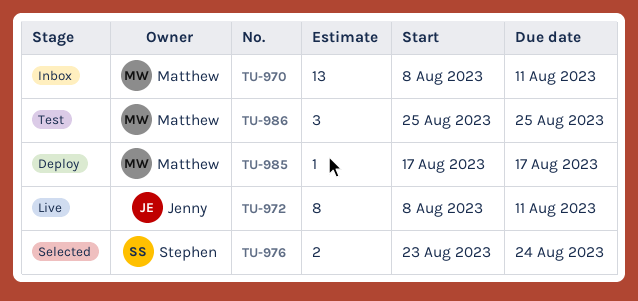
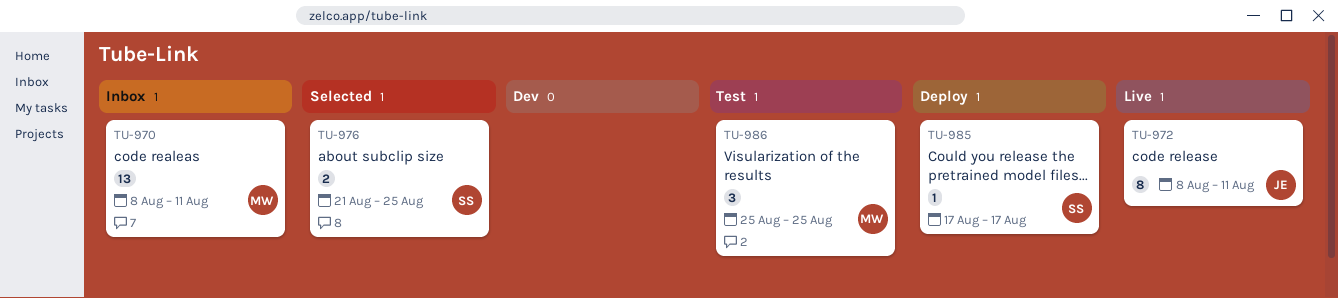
TU-976, start: Aug 23 -> Aug 21
TU-976, due: Aug 24 -> Aug 25
TU-985, owner: Matthew -> Stephen

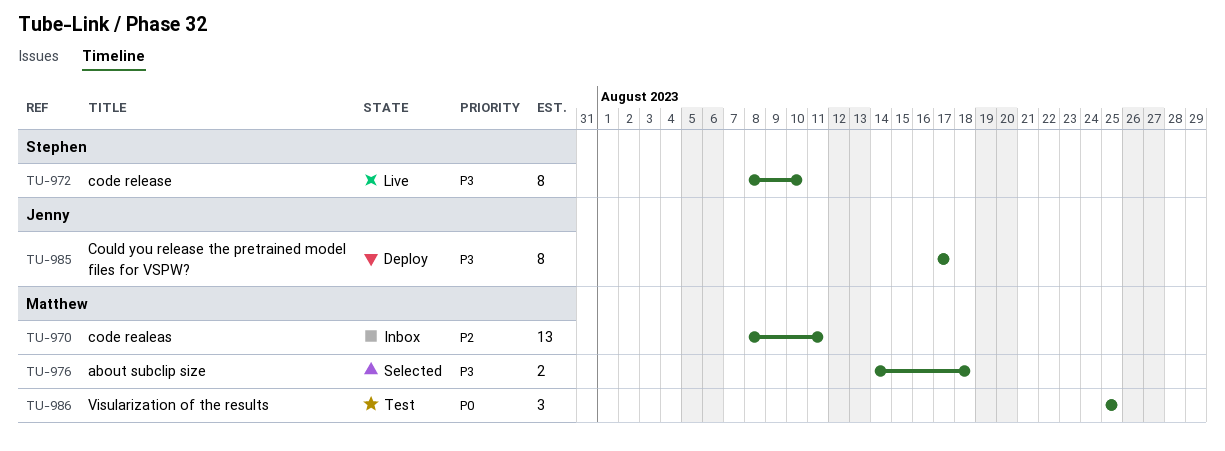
TU-972, owner: Jenny -> Stephen
TU-972, due: Aug 11 -> Aug 10
TU-976, owner: Stephen -> Matthew
TU-976, start: Aug 21 -> Aug 14
TU-976, due: Aug 25 -> Aug 18
TU-985, owner: Stephen -> Jenny
TU-985, estimate: 1 -> 8

